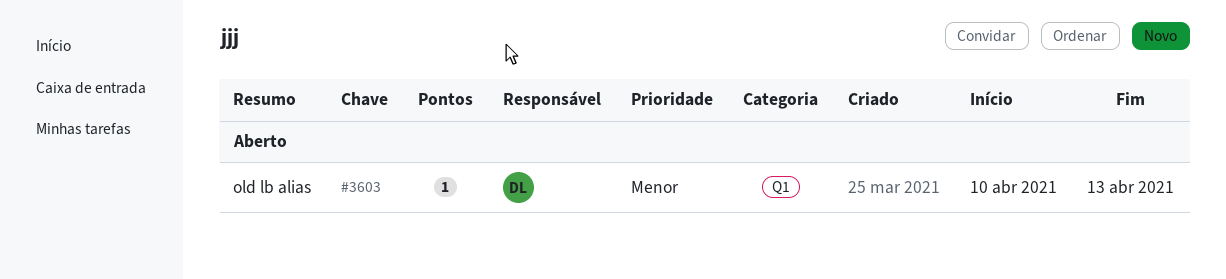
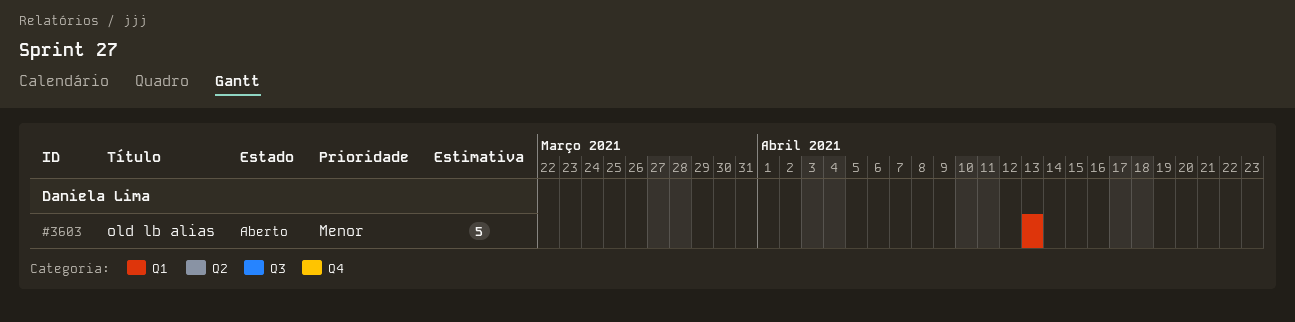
#3603, estimate: 1 -> 5
#3603, start: Apr 10 -> Apr 13

